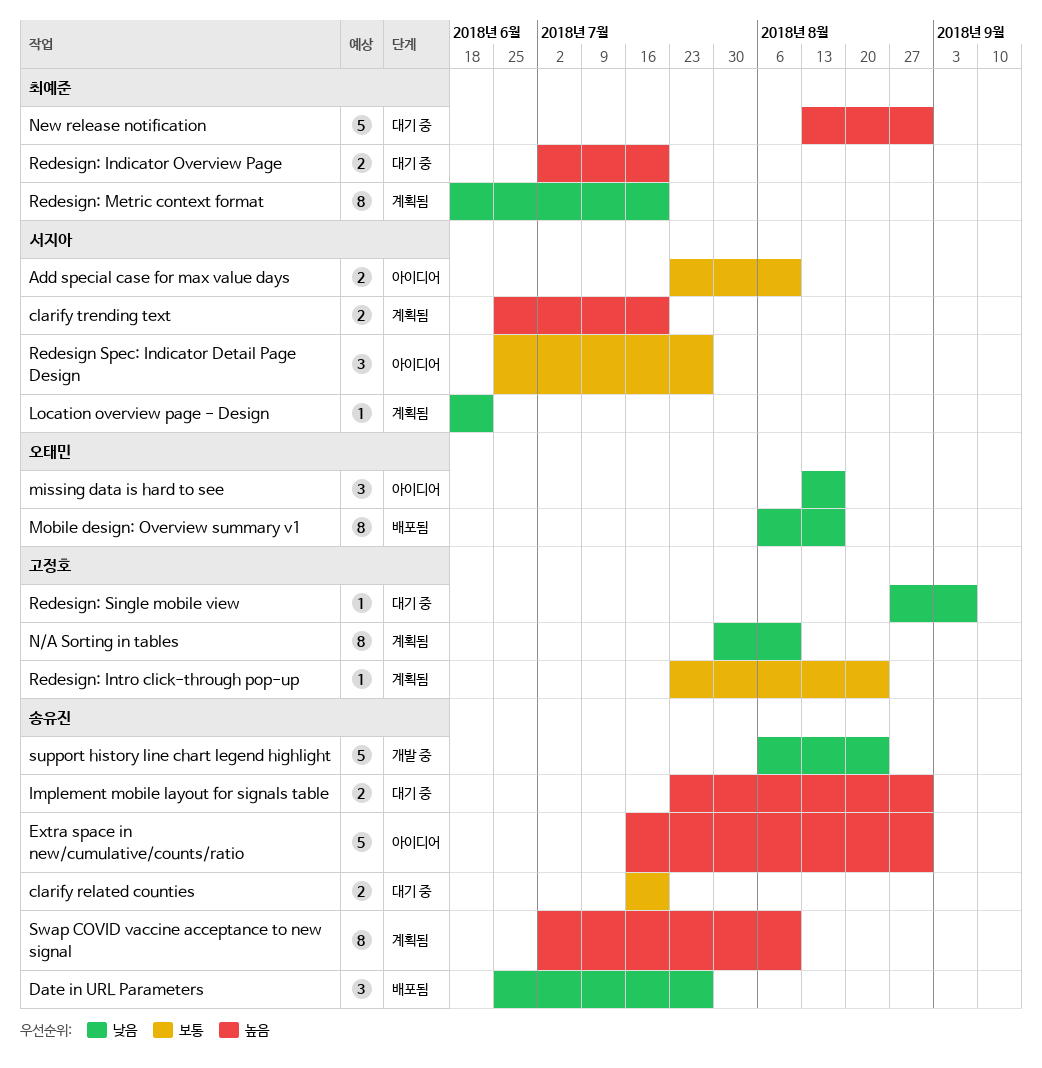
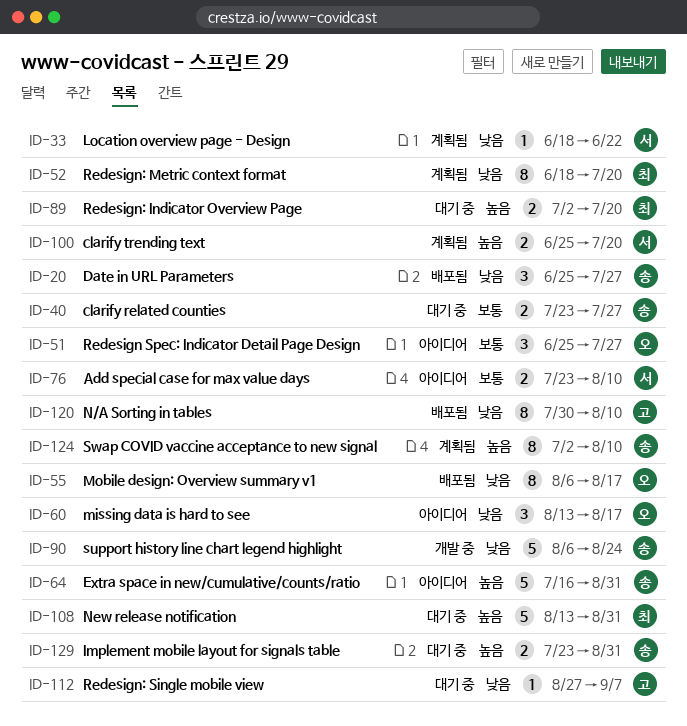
clarify related counties, start: Jul 16 -> Jul 23
clarify related counties, due: Jul 20 -> Jul 27
N/A Sorting in tables, status: 계획됨 -> 배포됨
Redesign Spec: Indicator Detail Page Design, owner: 서지아 -> 오태민
Redesign: Intro click-through pop-up: present -> none

